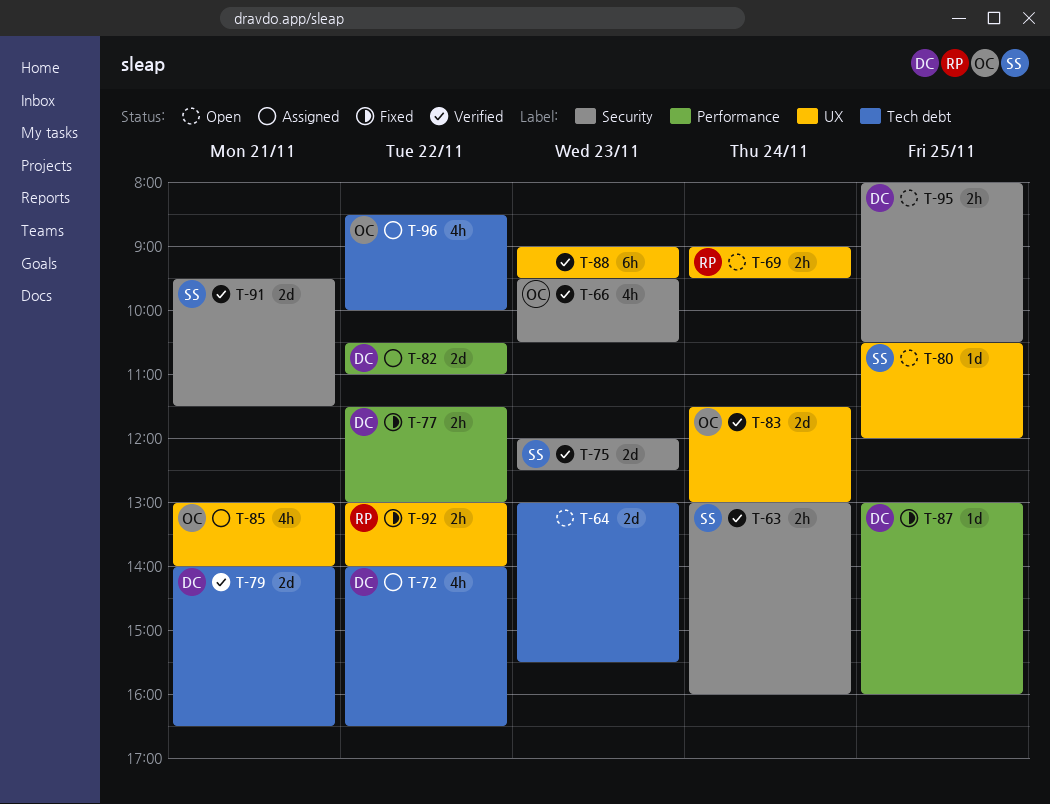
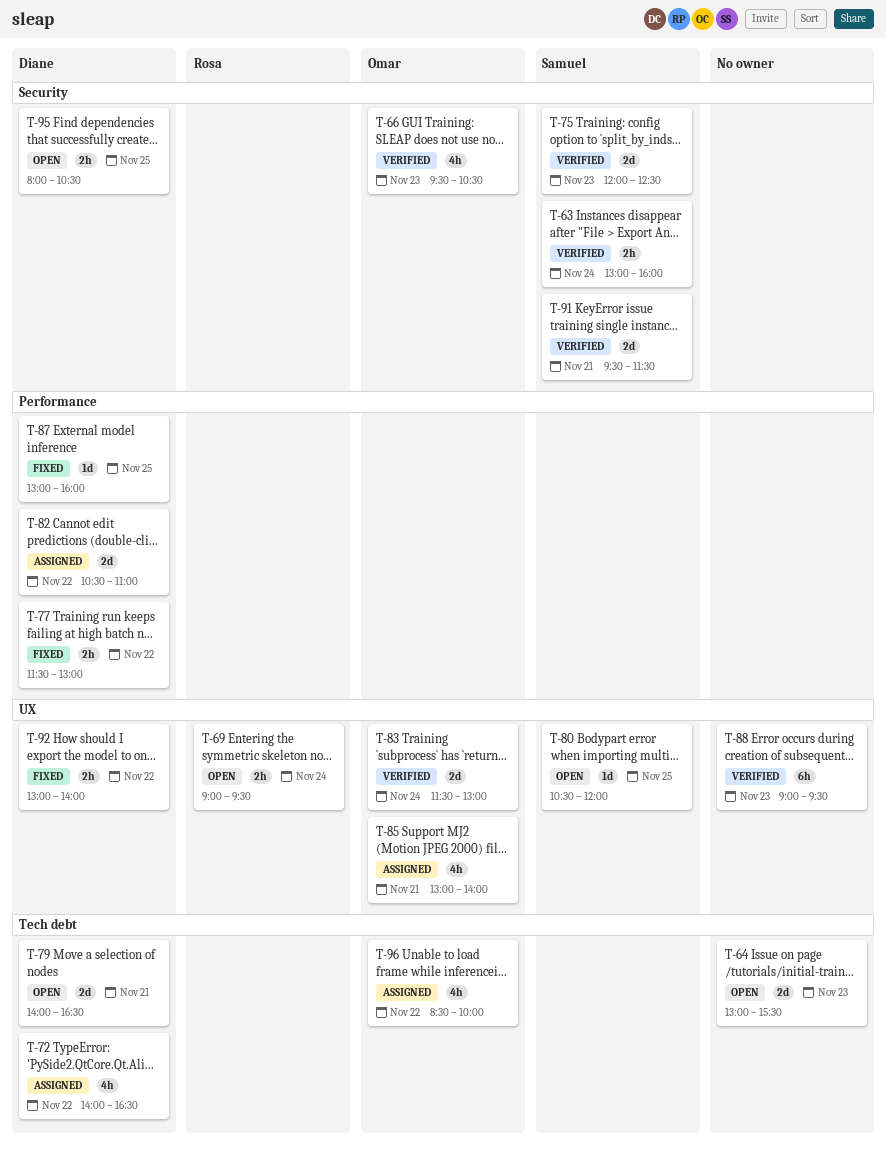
T-79, status: Verified -> Open
T-92, owner: Rosa -> Diane

